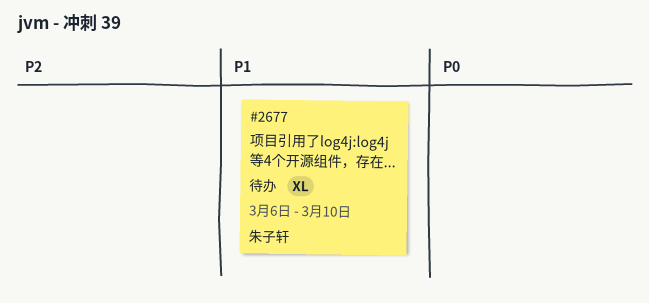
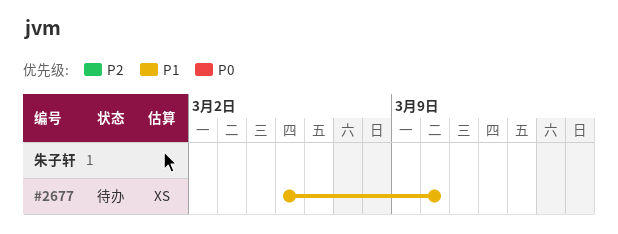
#2677, estimate: XL -> XS
#2677, start: Mar 6 -> Mar 5

